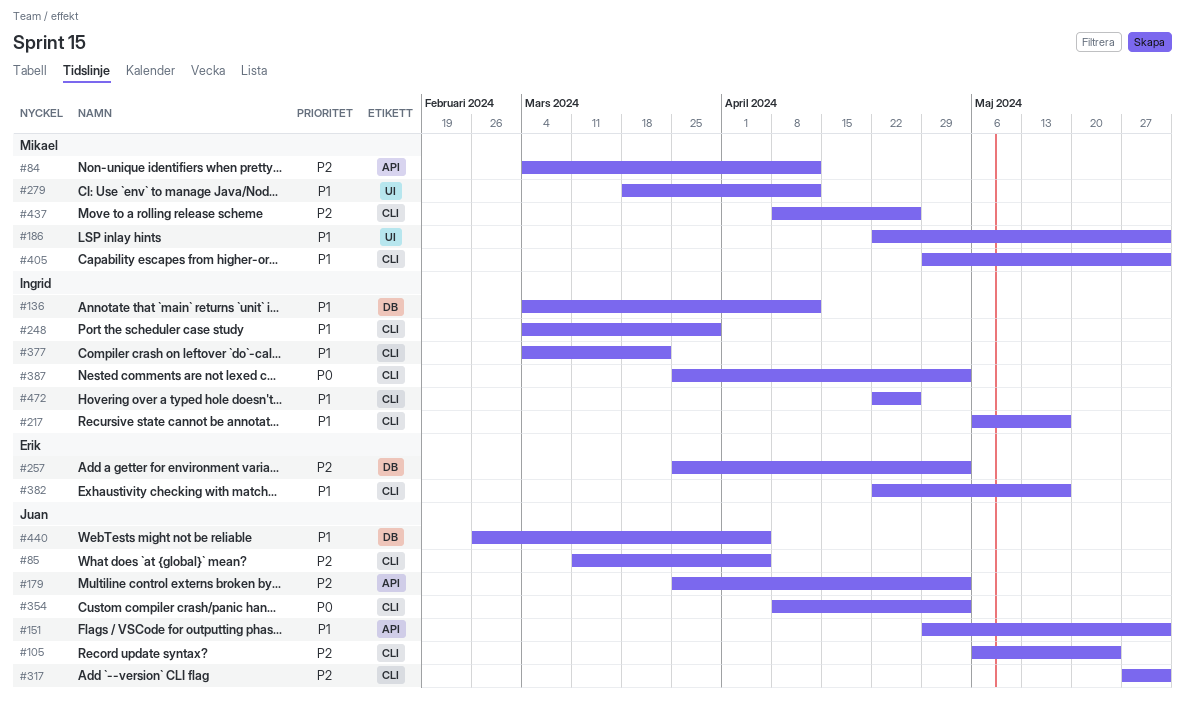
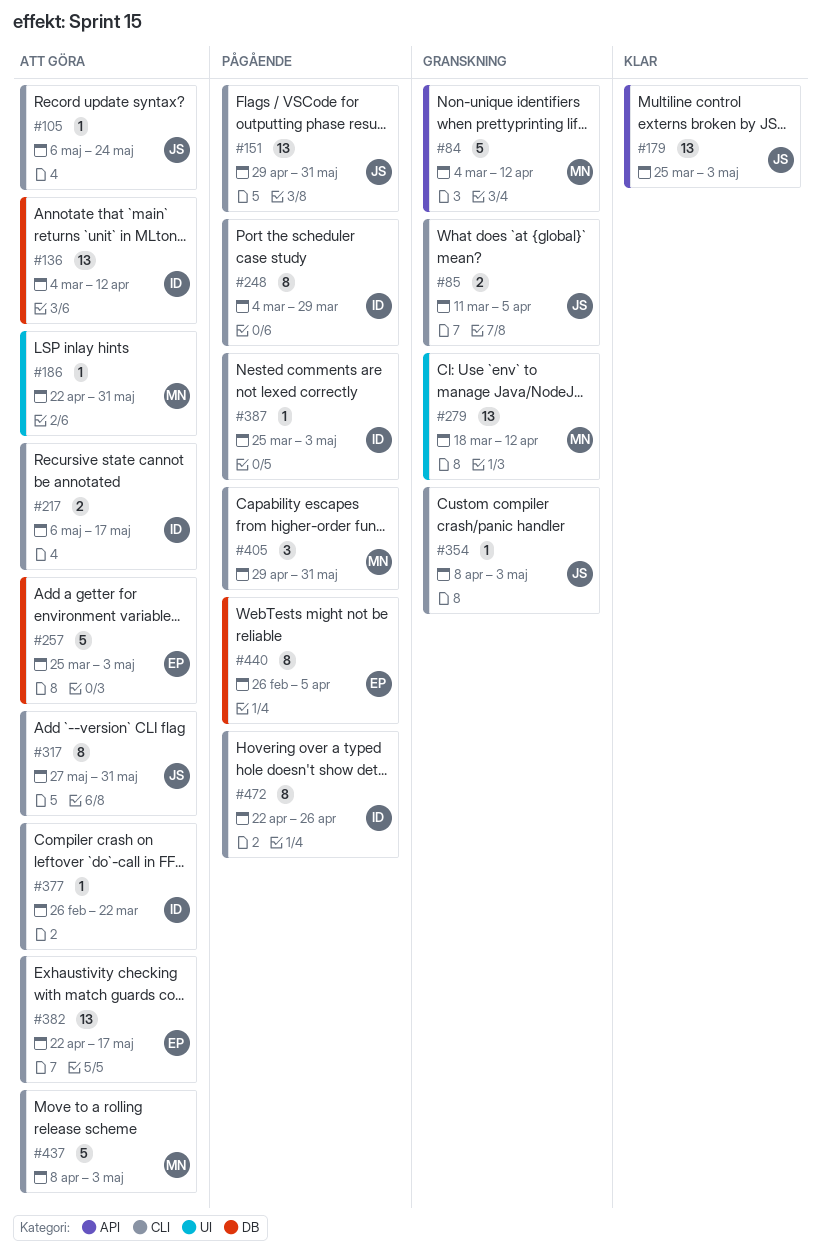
#151, label: API -> CLI
#377, start: Mar 4 -> Feb 26
#437, due: Apr 26 -> May 3
#440, owner: Juan -> Erik

